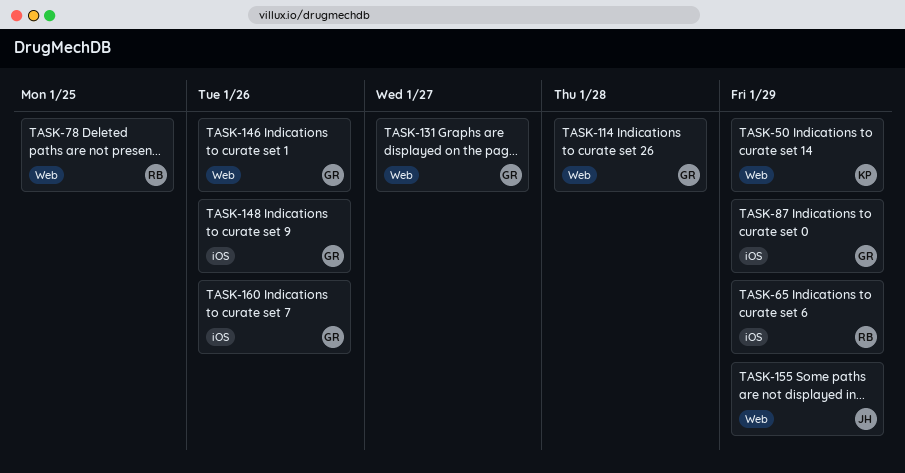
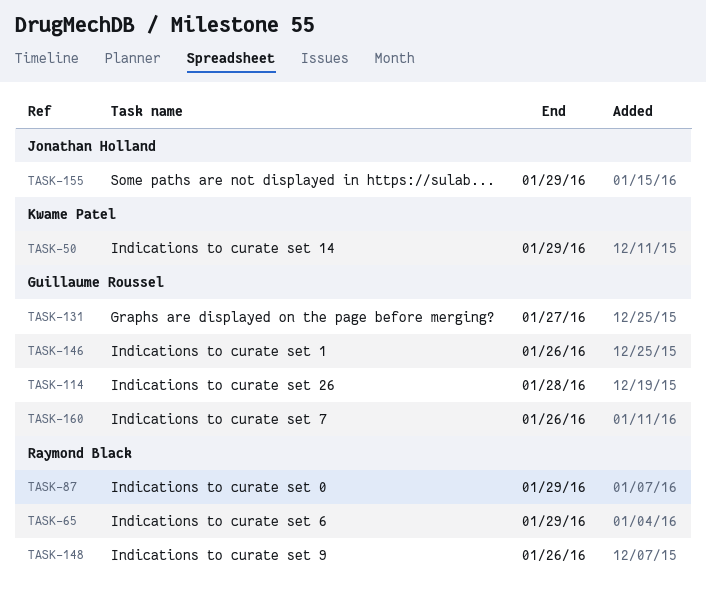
TASK-78: present -> none
TASK-87, owner: Guillaume Roussel -> Raymond Black
TASK-148, owner: Guillaume Roussel -> Raymond Black

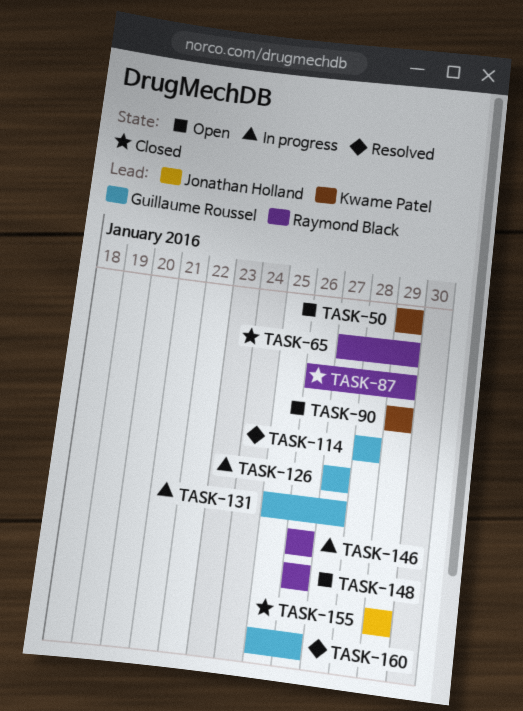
TASK-90: none -> present
TASK-126: none -> present
TASK-146, owner: Guillaume Roussel -> Raymond Black

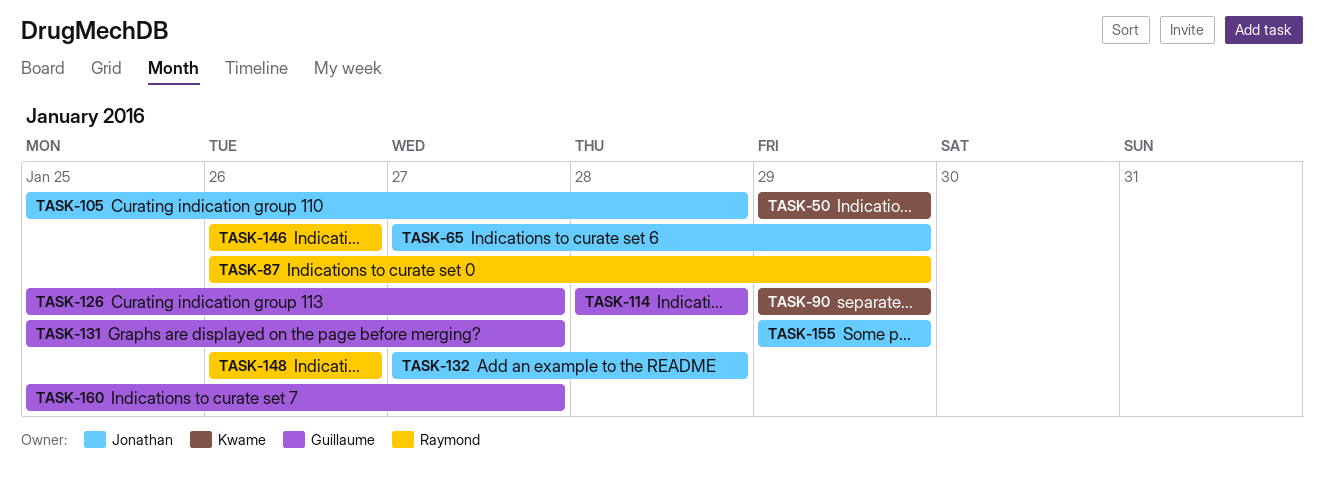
TASK-65, owner: Raymond Black -> Jonathan Holland
TASK-105: none -> present
TASK-126, start: Jan 27 -> Jan 25
TASK-132: none -> present
TASK-160, due: Jan 26 -> Jan 27

